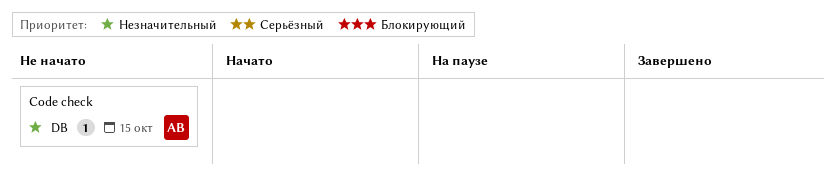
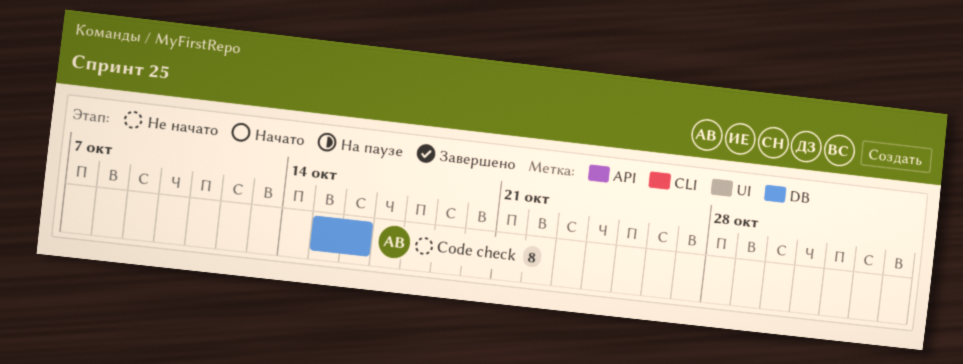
Сode check, estimate: 1 -> 8
Сode check, due: Oct 15 -> Oct 16

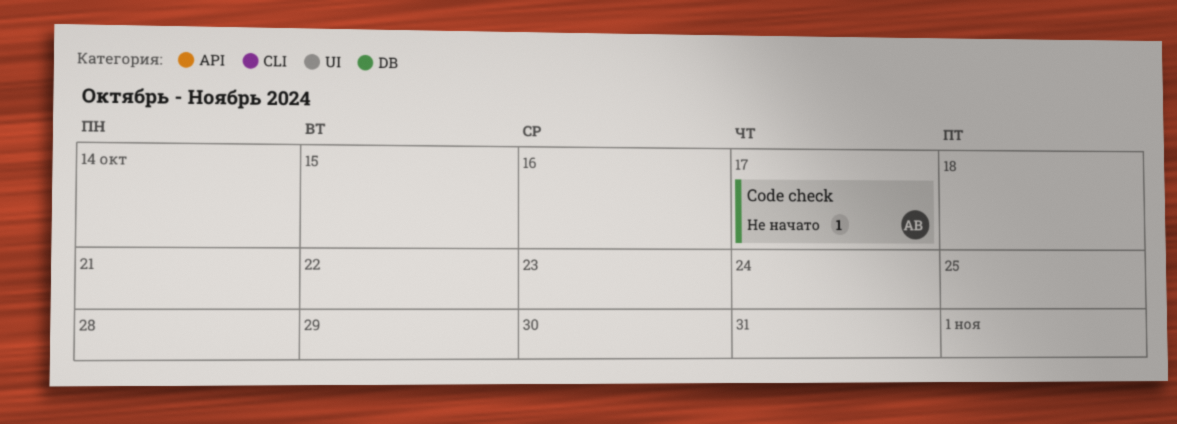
Сode check, estimate: 8 -> 1
Сode check, due: Oct 16 -> Oct 17

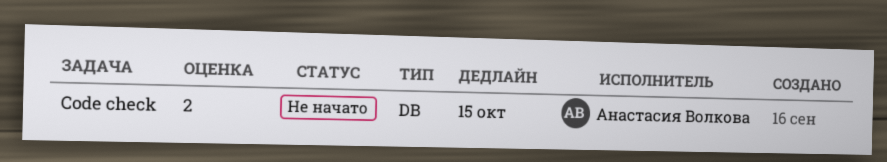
Сode check, estimate: 1 -> 2
Сode check, due: Oct 17 -> Oct 15

